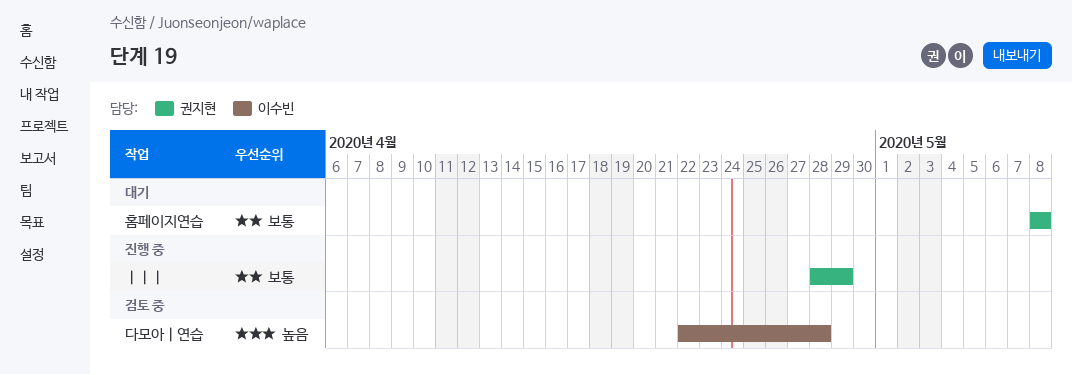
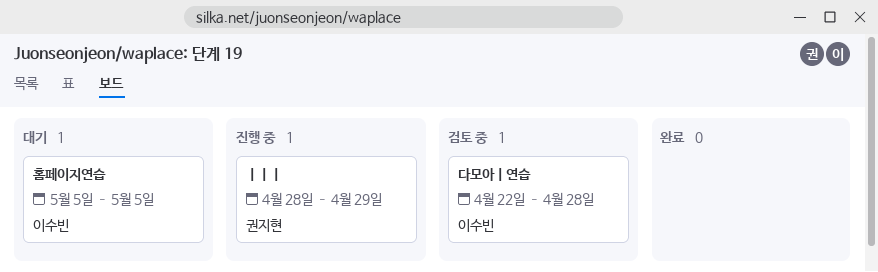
홈페이지연습, owner: 권지현 -> 이수빈
홈페이지연습, start: May 8 -> May 5
홈페이지연습, due: May 8 -> May 5

